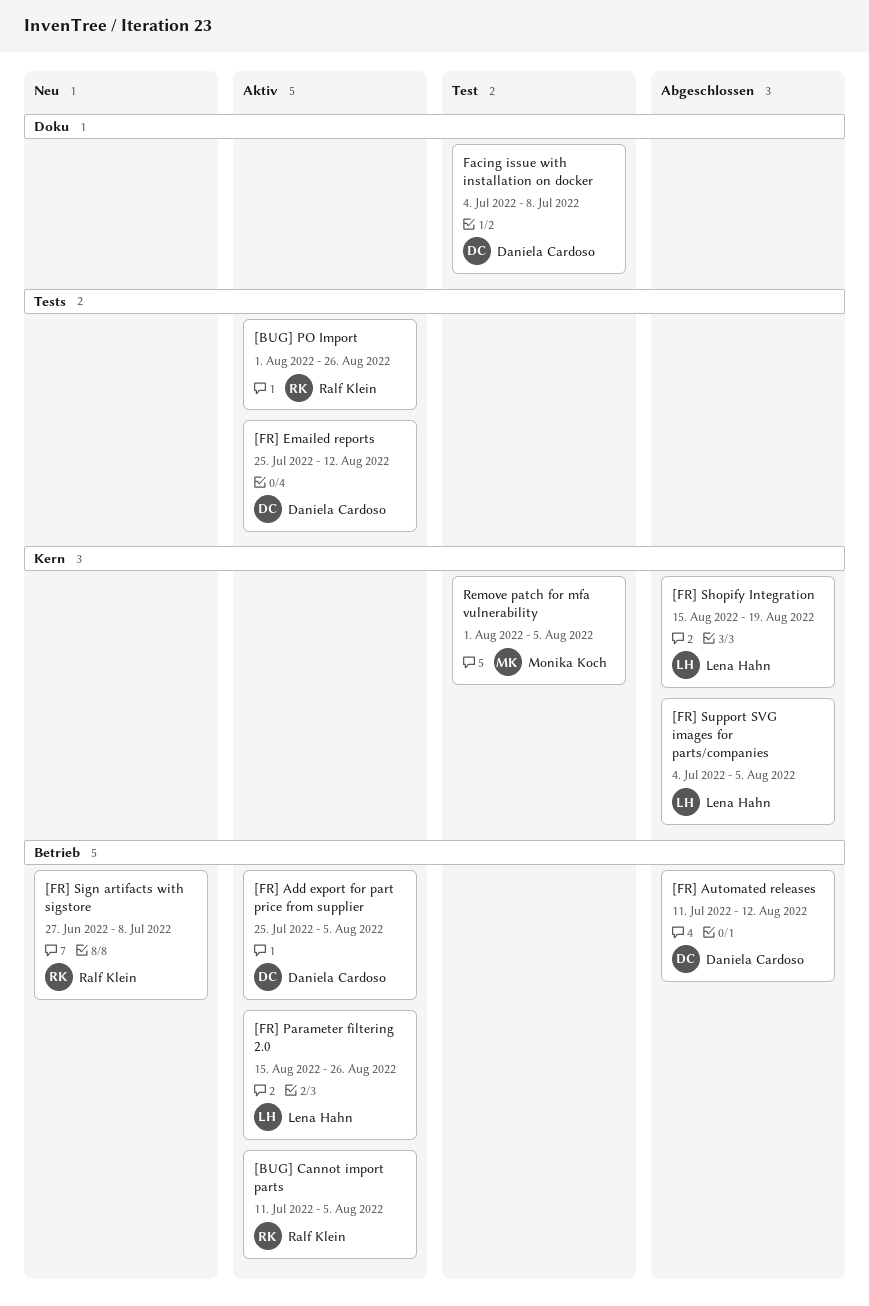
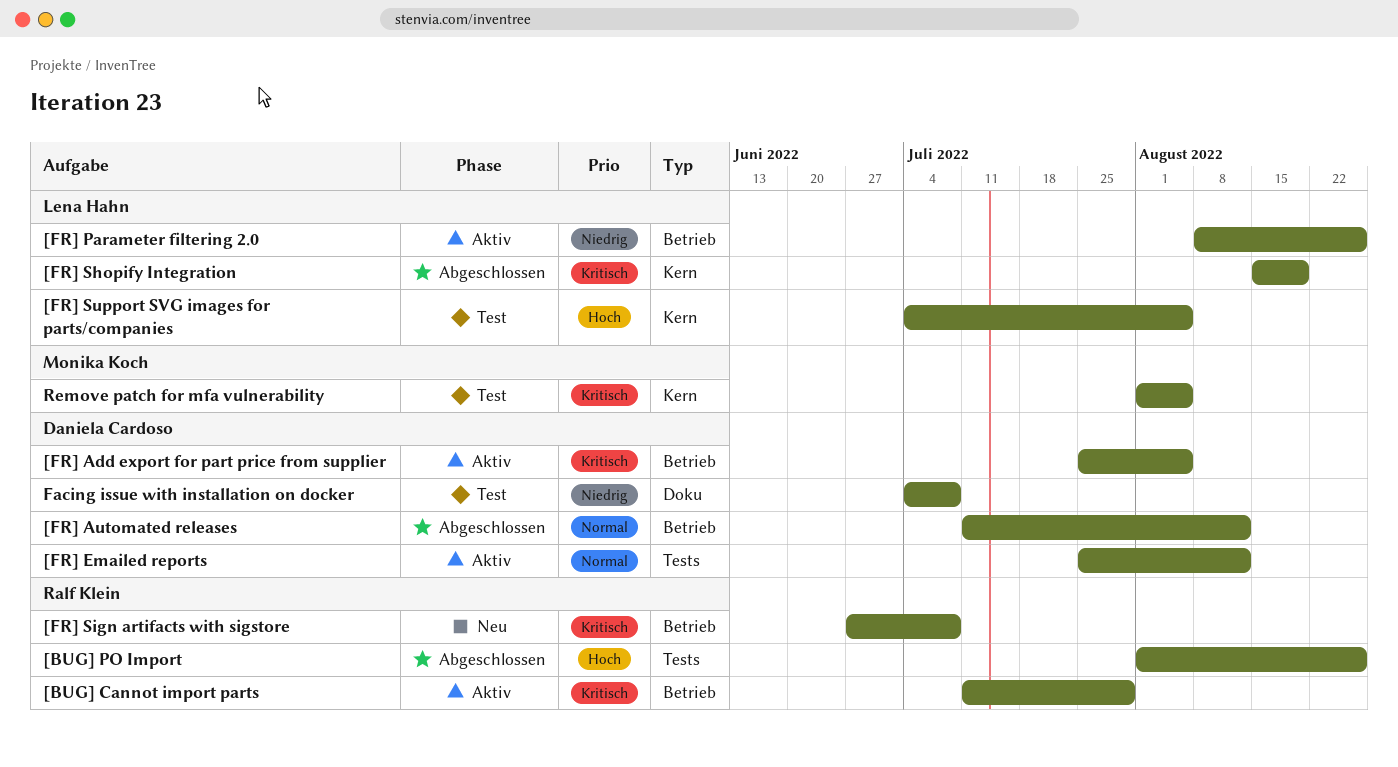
[BUG] Cannot import parts, due: Aug 5 -> Jul 29
[BUG] PO Import, status: Aktiv -> Abgeschlossen
[FR] Parameter filtering 2.0, start: Aug 15 -> Aug 8
[FR] Support SVG images for parts/companies, status: Abgeschlossen -> Test

